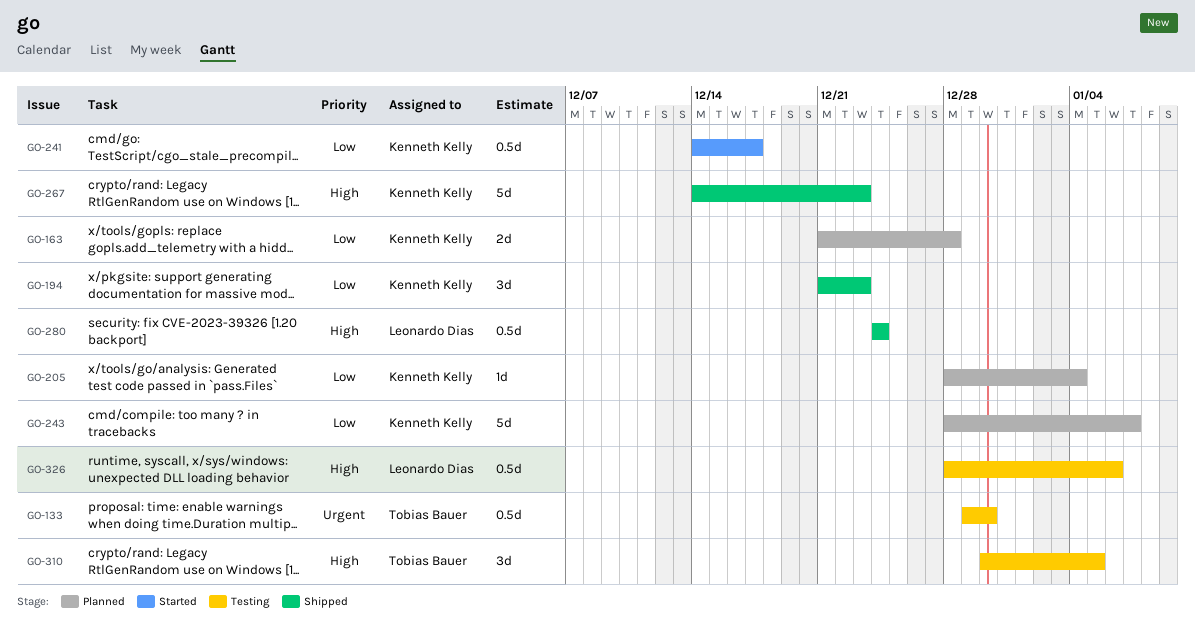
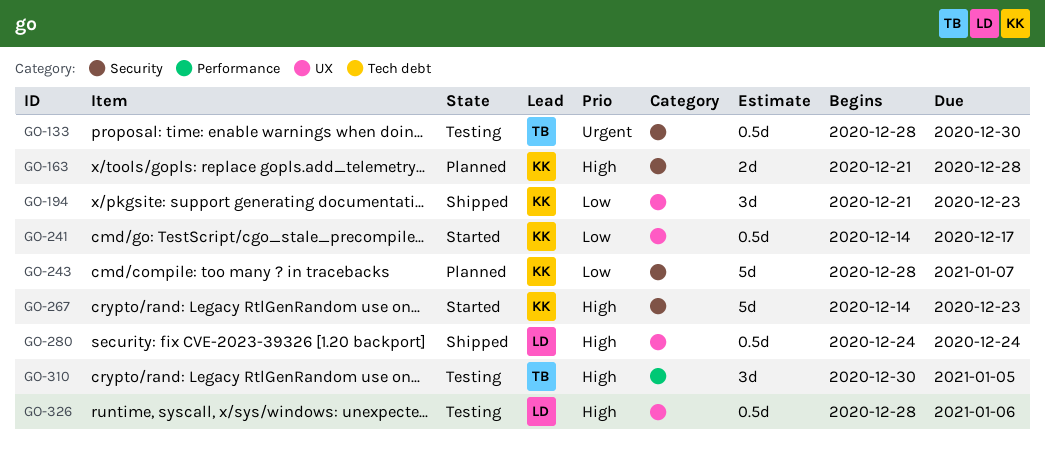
GO-133, start: Dec 29 -> Dec 28
GO-163, priority: Low -> High
GO-205: present -> none
GO-267, status: Shipped -> Started

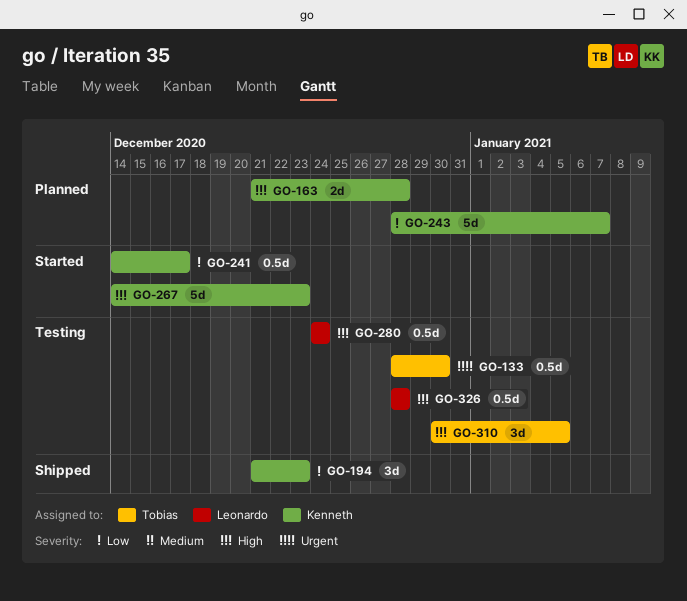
GO-280, status: Shipped -> Testing
GO-326, due: Jan 6 -> Dec 28

